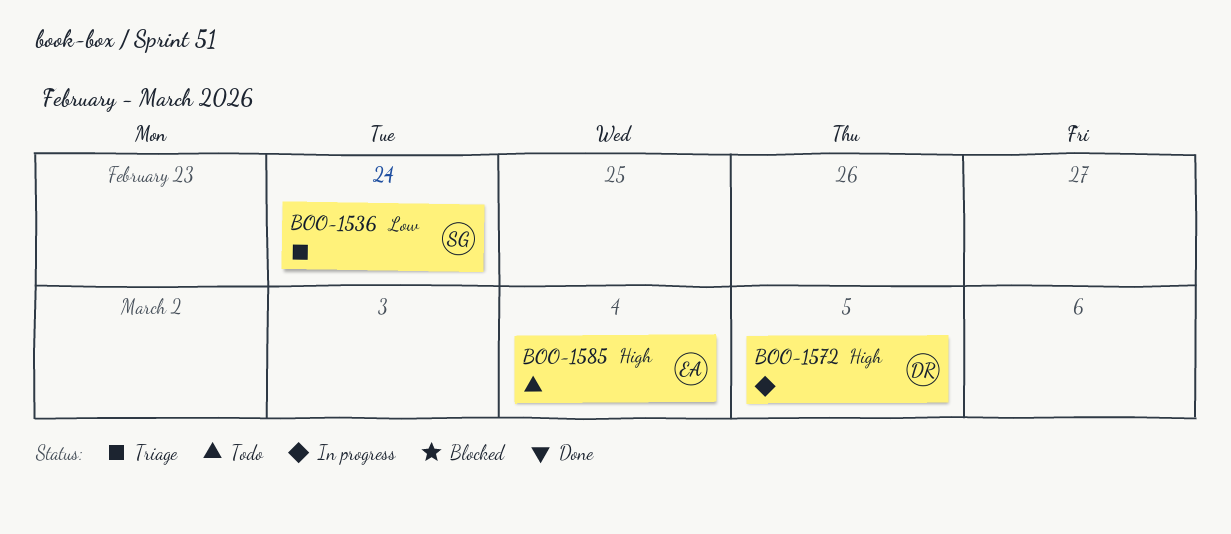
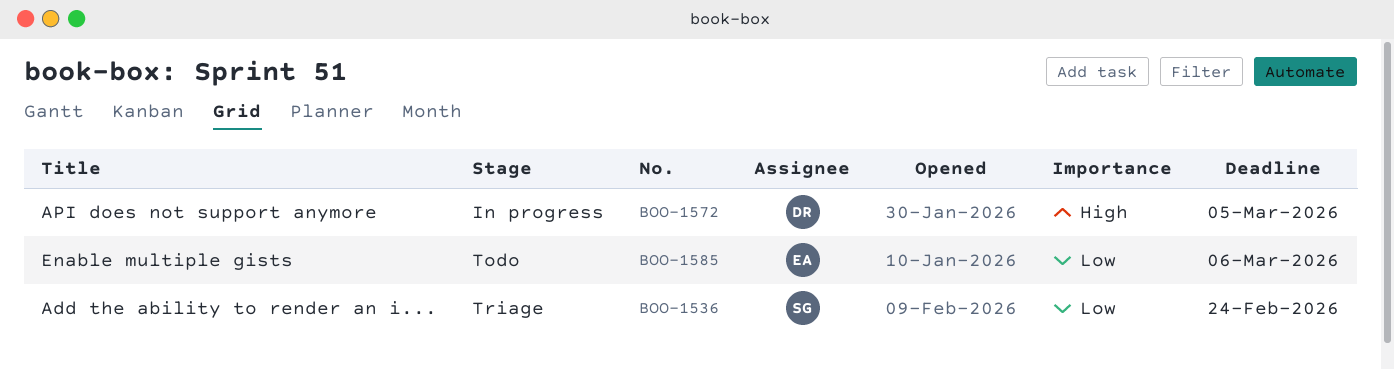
BOO-1585, priority: High -> Low
BOO-1585, due: Mar 4 -> Mar 6

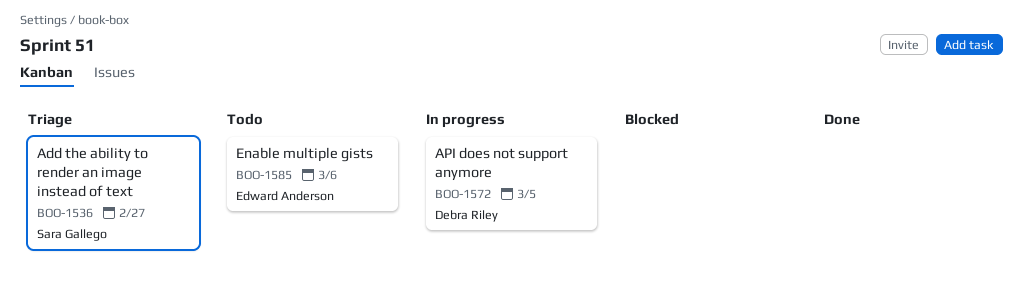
BOO-1536, due: Feb 24 -> Feb 27

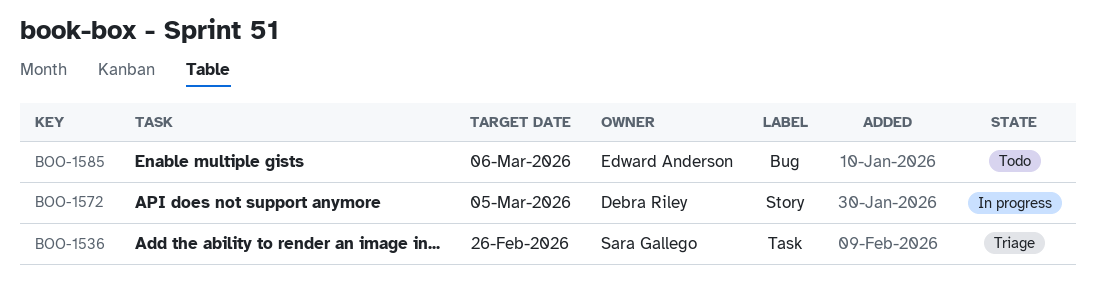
BOO-1536, due: Feb 27 -> Feb 26

